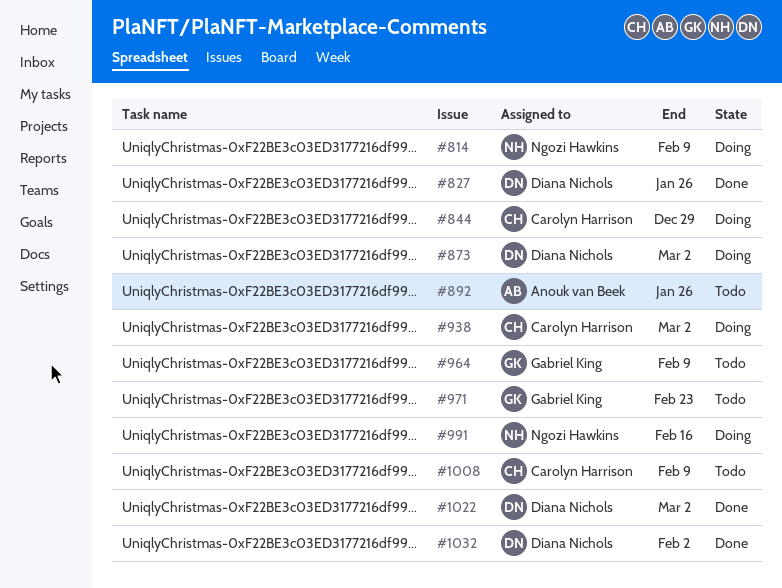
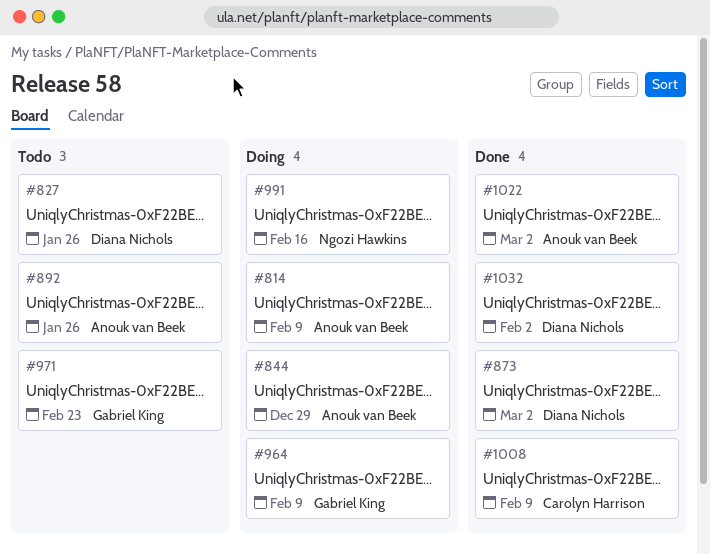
#814, owner: Ngozi Hawkins -> Anouk van Beek
#827, status: Done -> Todo
#844, owner: Carolyn Harrison -> Anouk van Beek
#873, status: Doing -> Done
#938: present -> none
#964, status: Todo -> Doing
#1008, status: Todo -> Done
#1022, owner: Diana Nichols -> Anouk van Beek

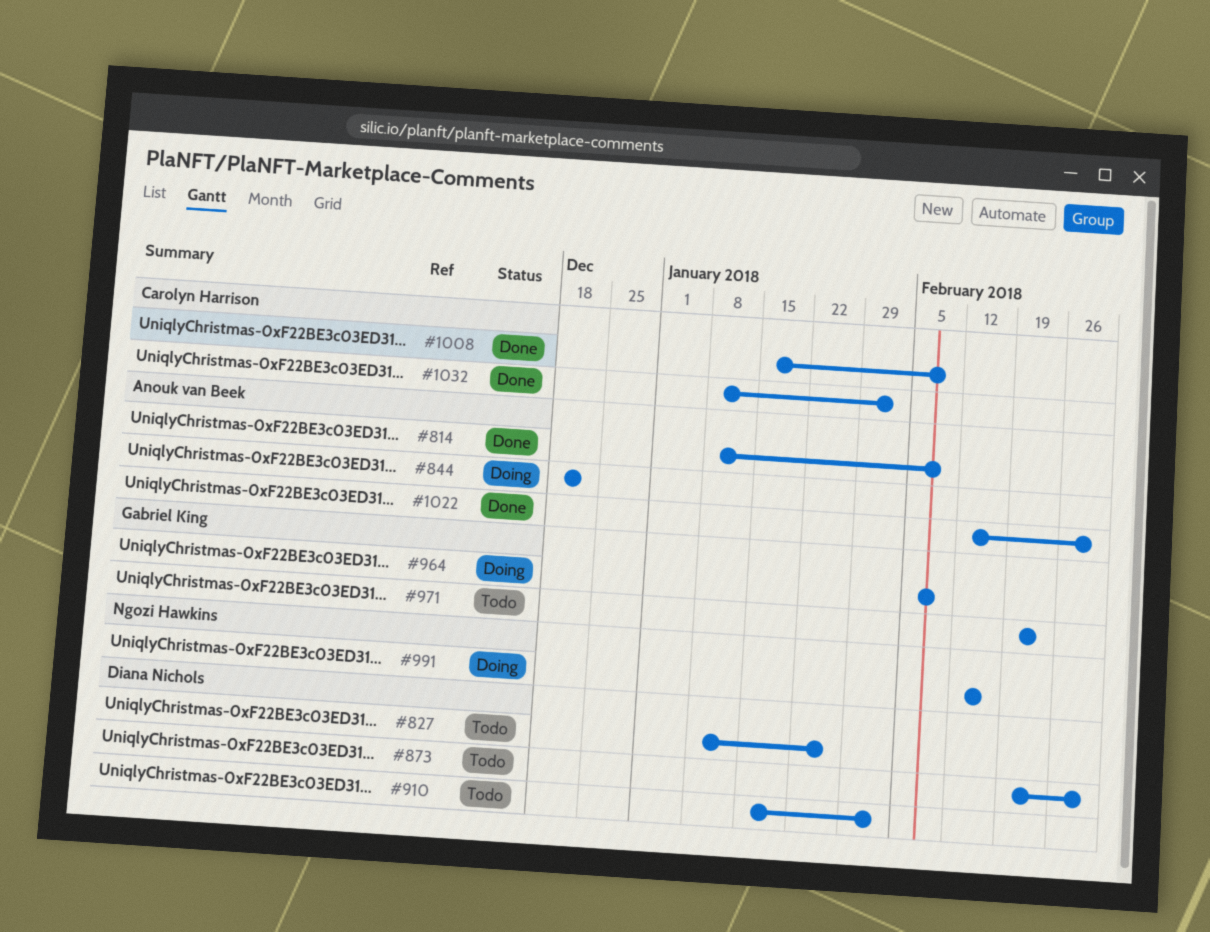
#814, status: Doing -> Done
#844, due: Dec 29 -> Dec 22
#873, status: Done -> Todo
#892: present -> none
#910: none -> present
#1032, owner: Diana Nichols -> Carolyn Harrison

